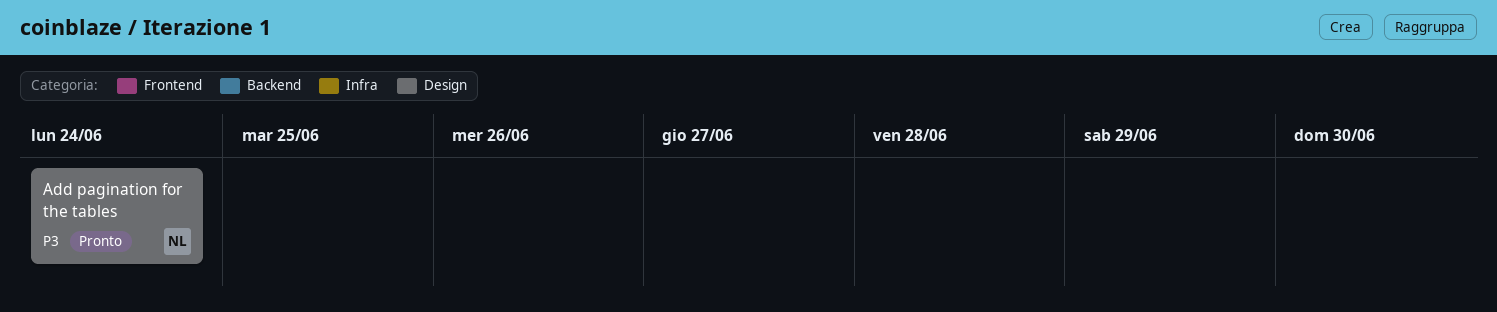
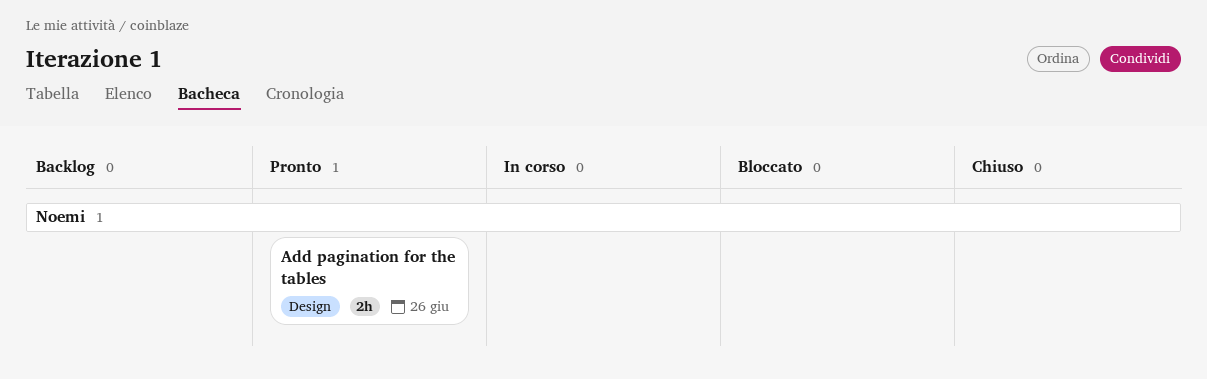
Add pagination for the tables, due: Jun 24 -> Jun 26

